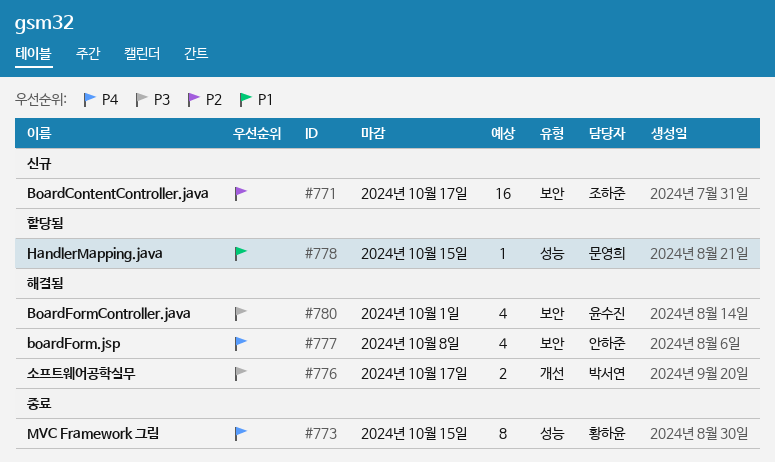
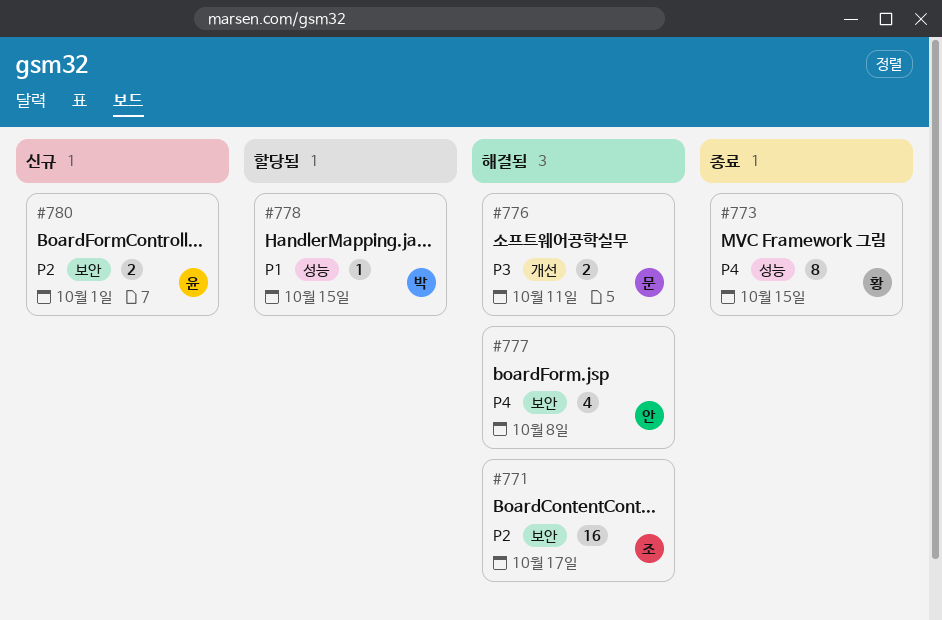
#771, status: 신규 -> 해결됨
#776, owner: 박서연 -> 문영희
#776, due: Oct 17 -> Oct 11
#778, owner: 문영희 -> 박서연
#780, status: 해결됨 -> 신규
#780, priority: P3 -> P2
#780, estimate: 4 -> 2

